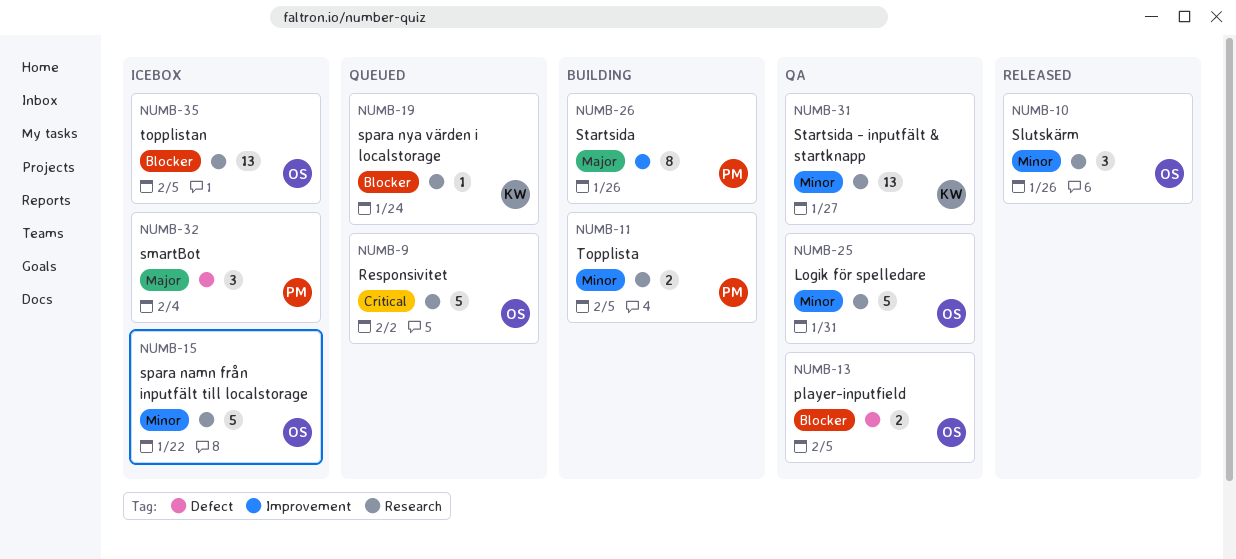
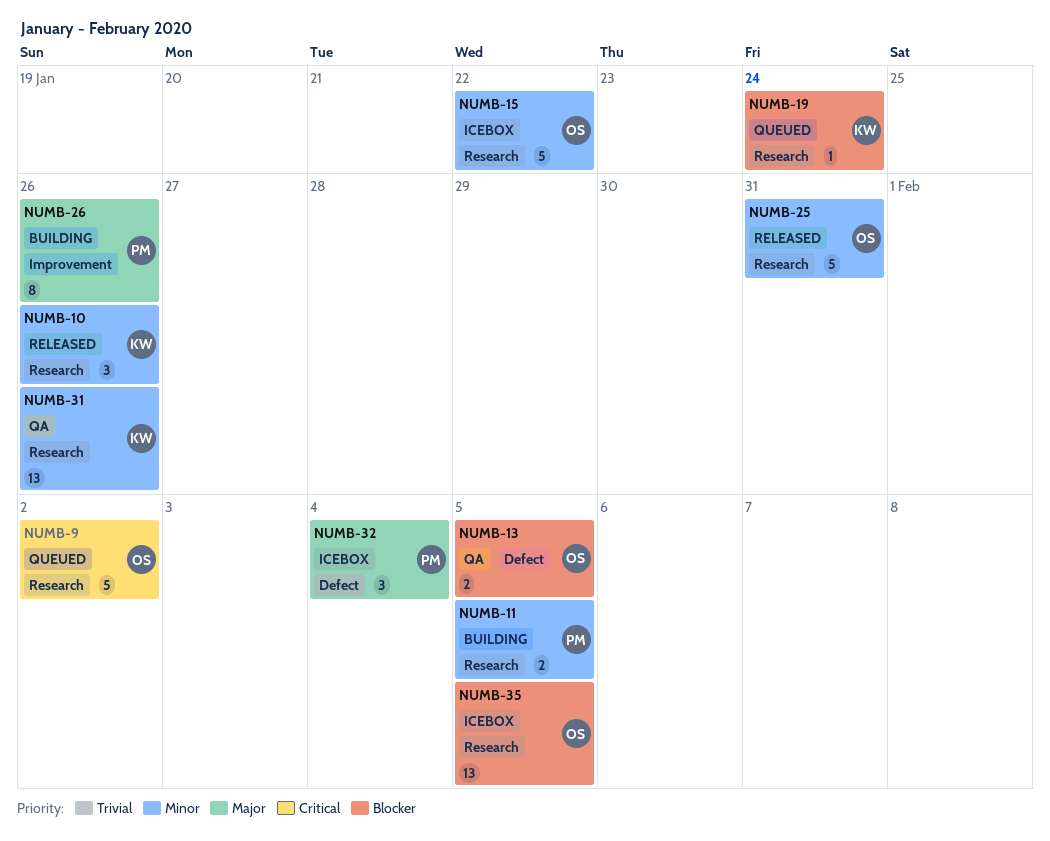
NUMB-10, owner: OS -> KW
NUMB-25, status: QA -> Released
NUMB-31, due: Jan 27 -> Jan 26

